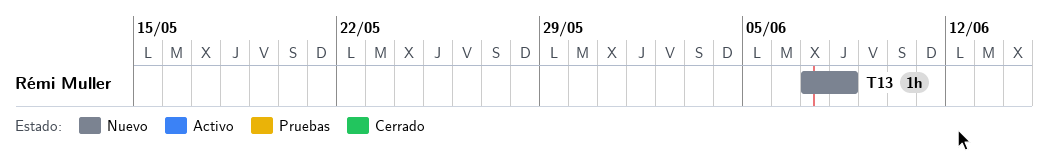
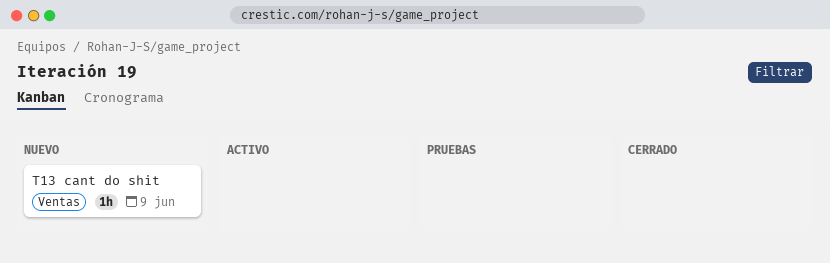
T13, due: Jun 8 -> Jun 9

